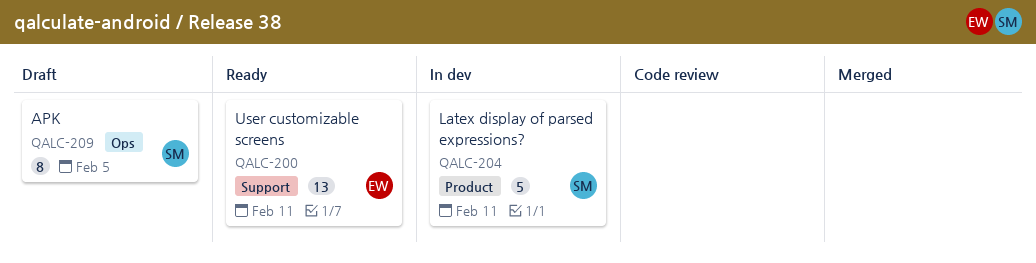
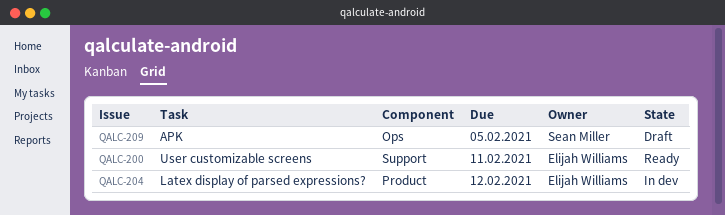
QALC-204, owner: Sean Miller -> Elijah Williams
QALC-204, due: Feb 11 -> Feb 12

